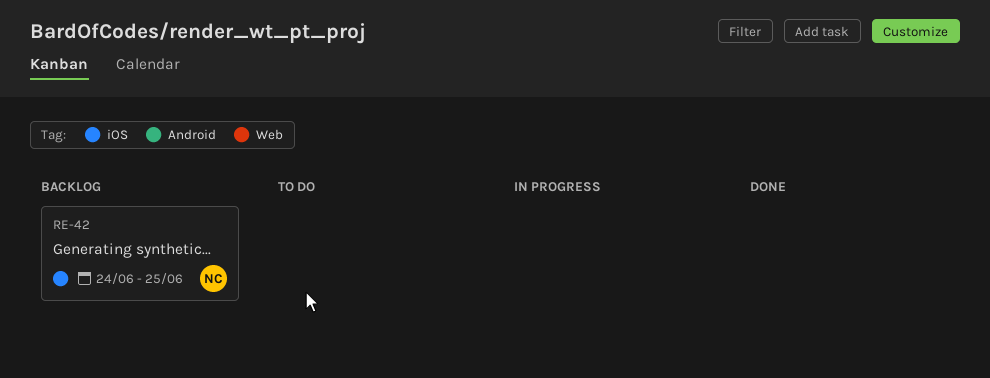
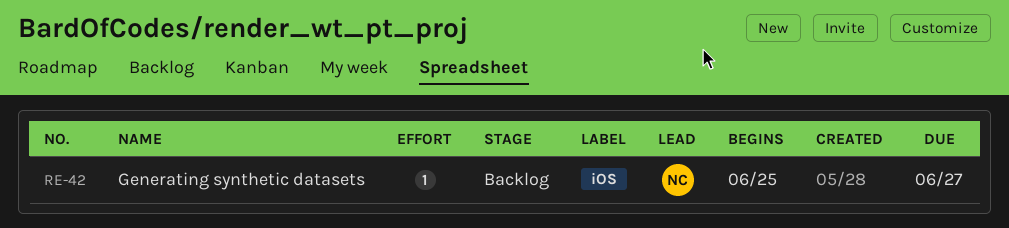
RE-42, start: Jun 24 -> Jun 25
RE-42, due: Jun 25 -> Jun 27

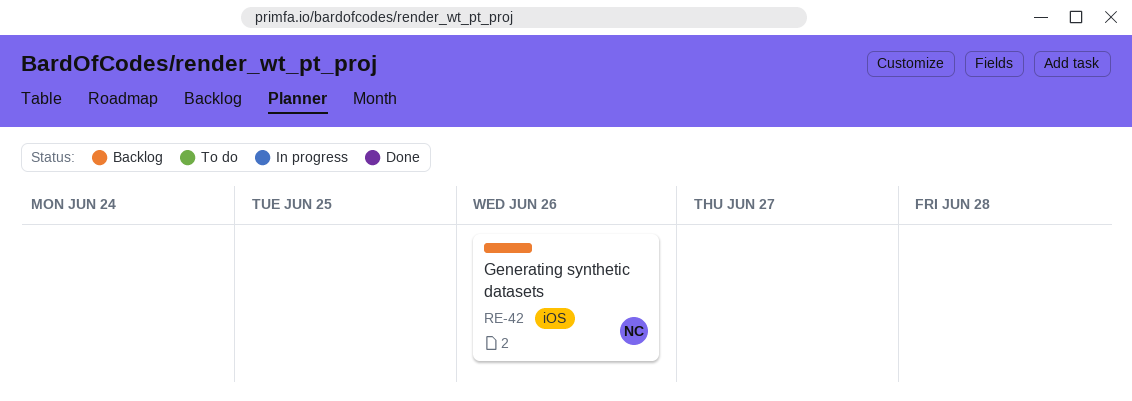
RE-42, due: Jun 27 -> Jun 26

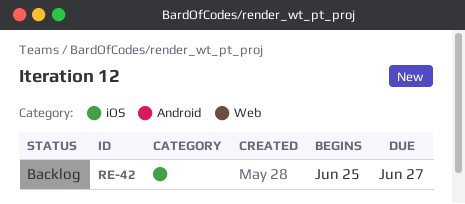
RE-42, due: Jun 26 -> Jun 27

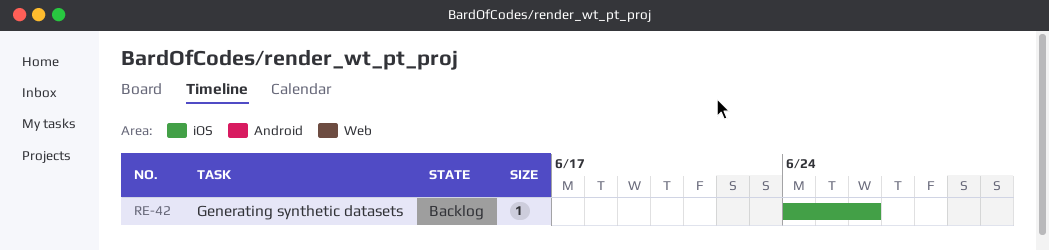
RE-42, start: Jun 25 -> Jun 24
RE-42, due: Jun 27 -> Jun 26

